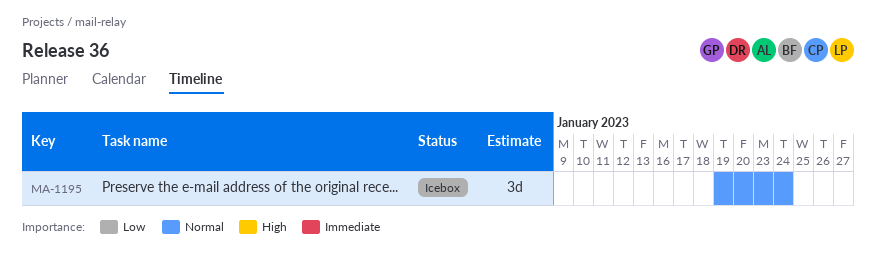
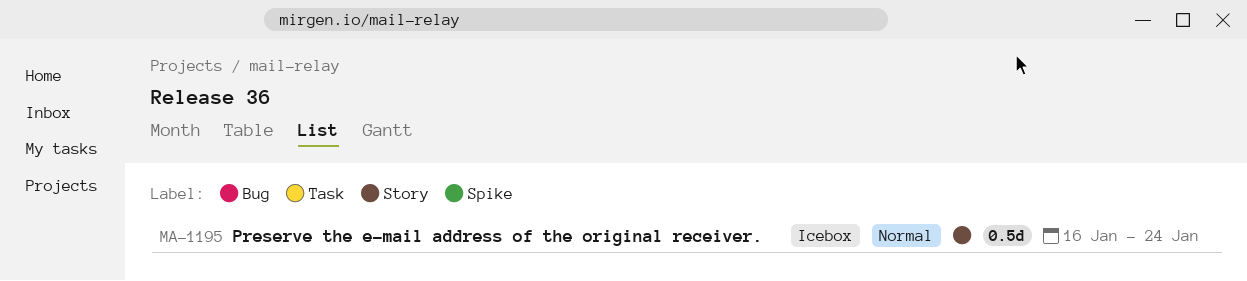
MA-1195, estimate: 3d -> 0.5d
MA-1195, start: Jan 19 -> Jan 16

